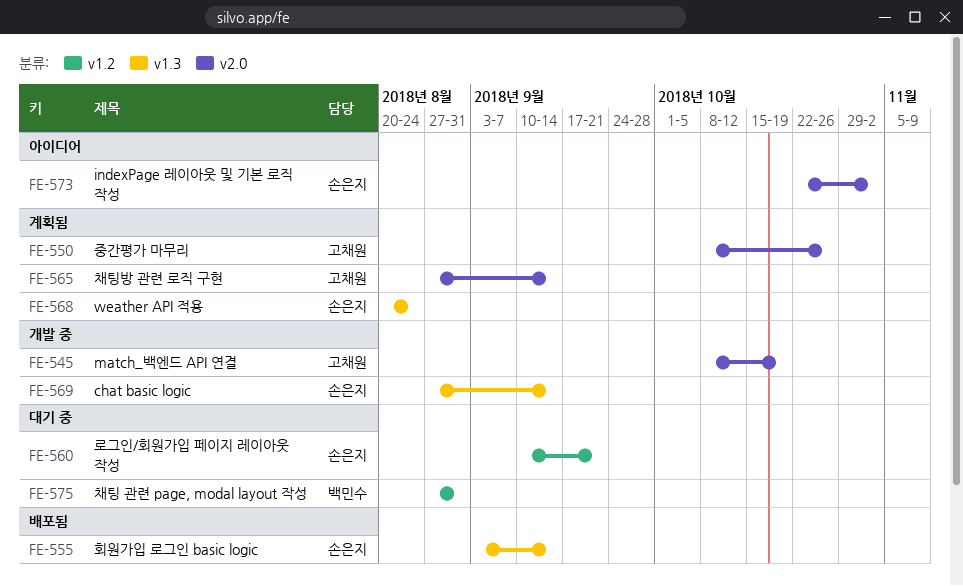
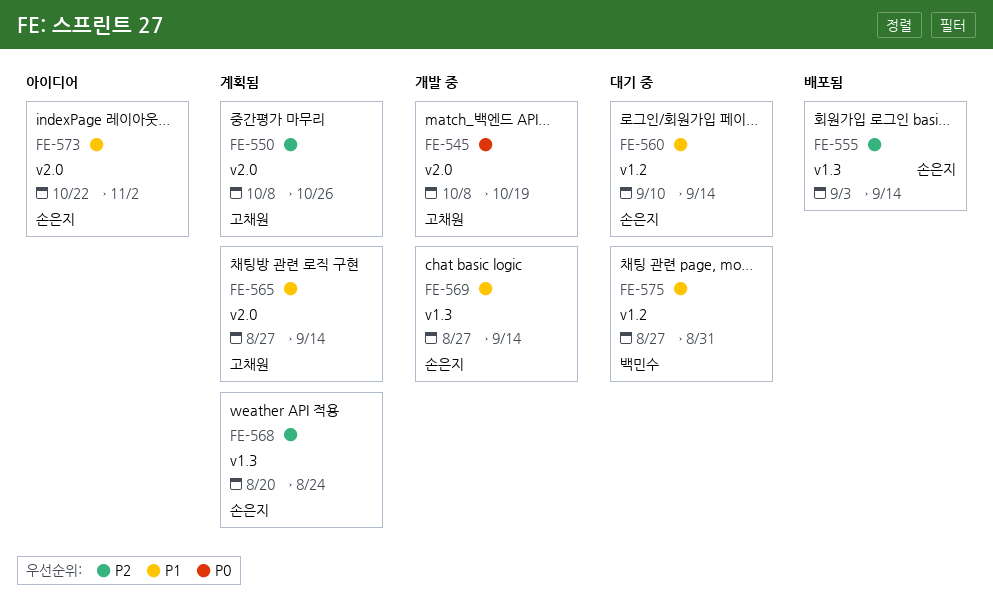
FE-560, due: Sep 21 -> Sep 14

